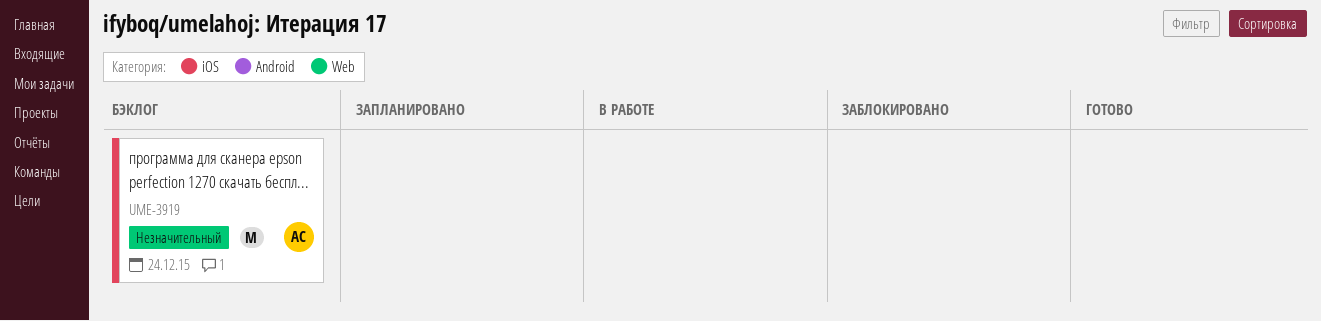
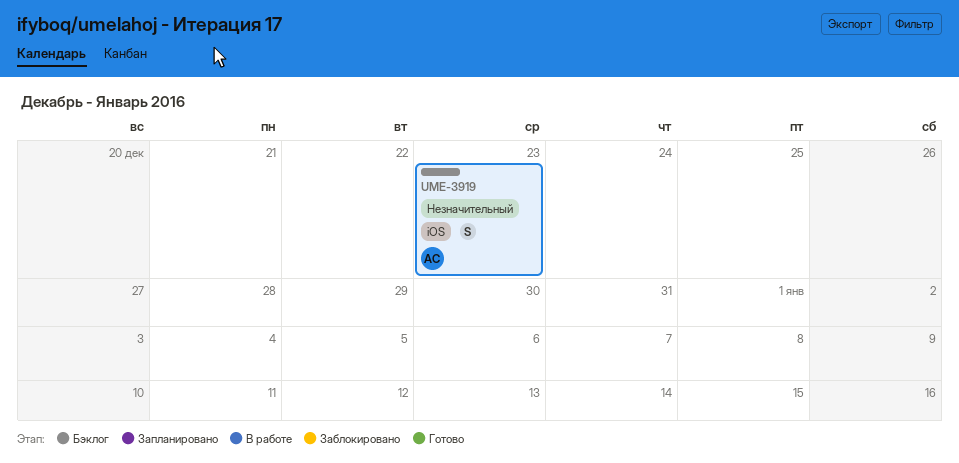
UME-3919, estimate: M -> S
UME-3919, due: Dec 24 -> Dec 23

